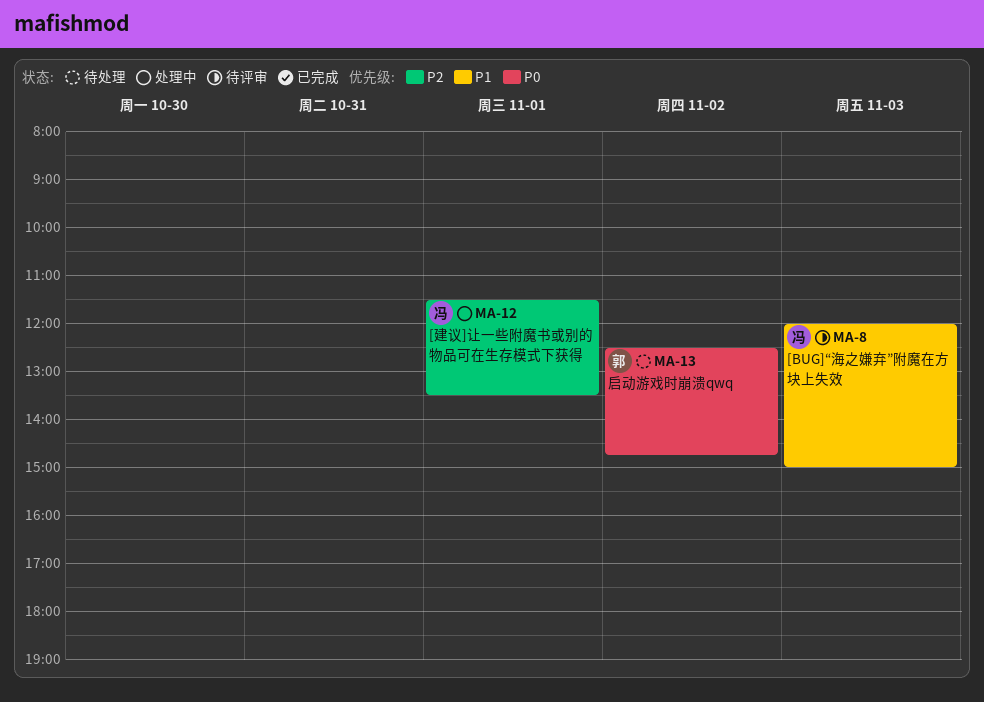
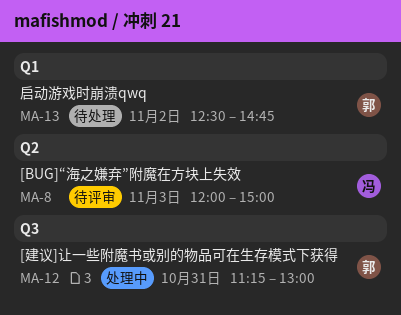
MA-12, owner: 冯 -> 郭
MA-12, day: Nov 1 -> Oct 31
MA-12, begins: 11:30 -> 11:15
MA-12, ends: 13:30 -> 13:00

